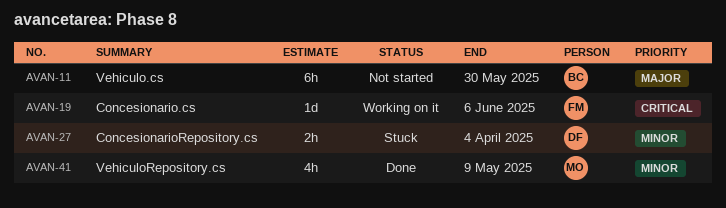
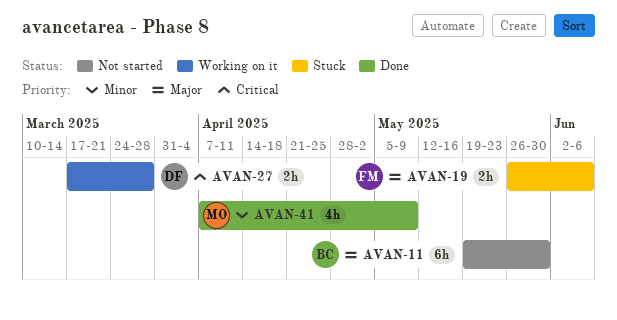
AVAN-19, status: Working on it -> Stuck
AVAN-19, priority: Critical -> Major
AVAN-19, estimate: 1d -> 2h
AVAN-27, status: Stuck -> Working on it
AVAN-27, priority: Minor -> Critical
AVAN-27, due: Apr 4 -> Mar 28

